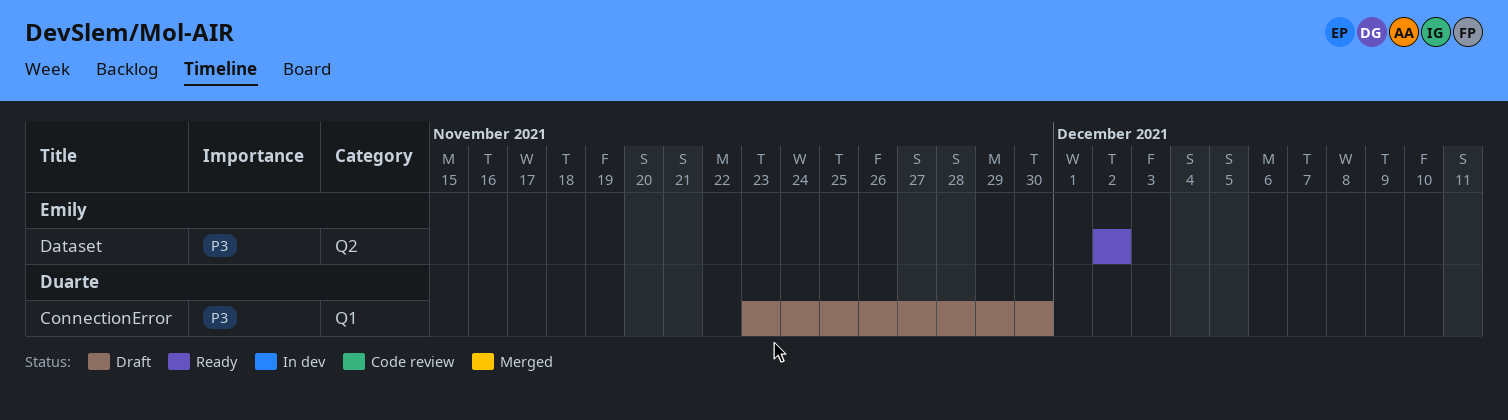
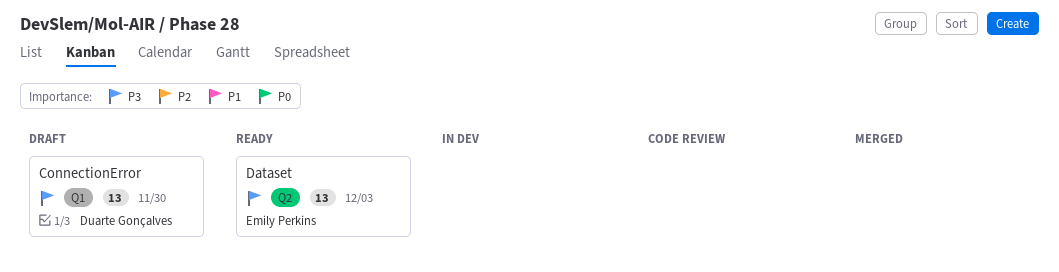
Dataset, due: Dec 2 -> Dec 3

